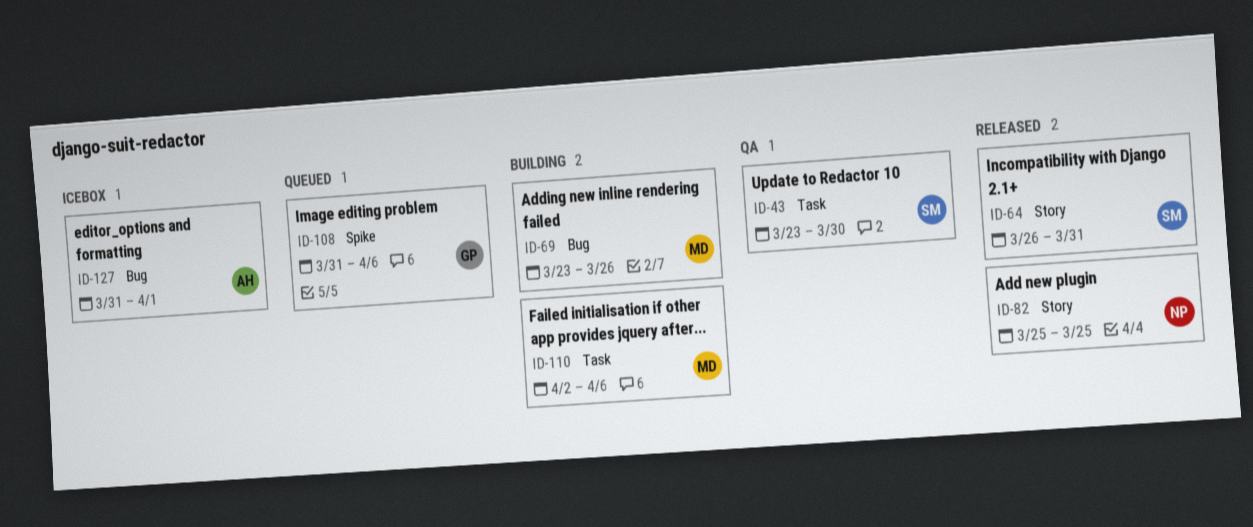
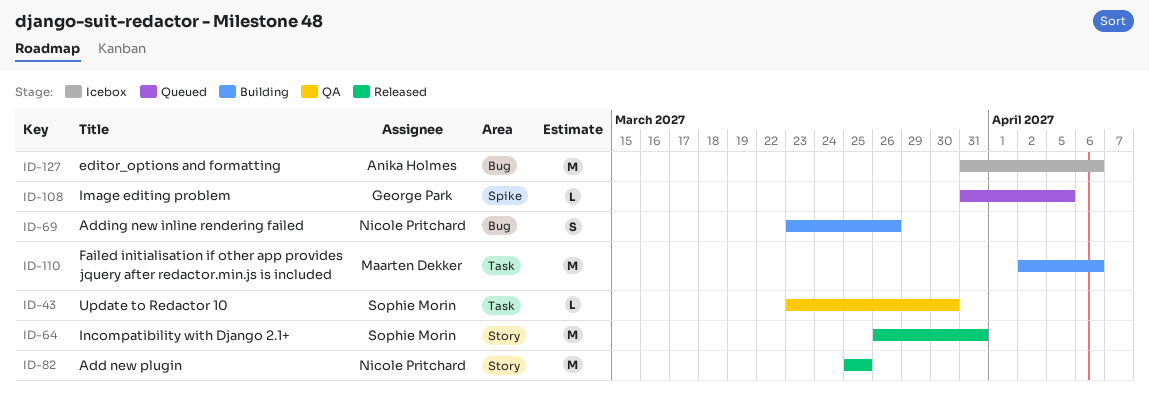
ID-69, owner: Maarten Dekker -> Nicole Pritchard
ID-108, due: Apr 6 -> Apr 5
ID-127, due: Apr 1 -> Apr 6

